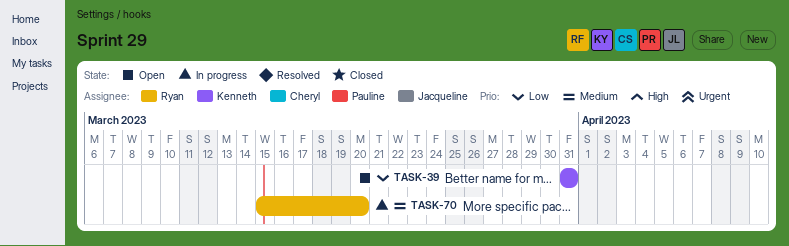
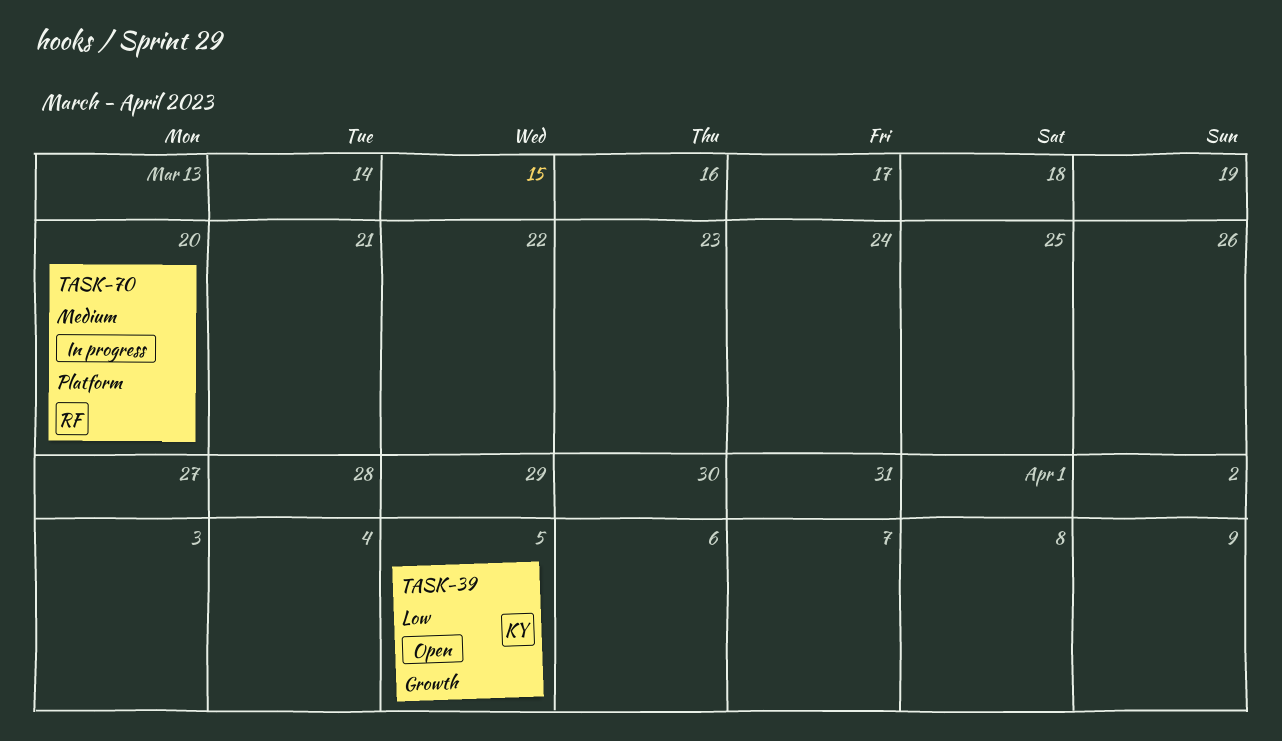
TASK-39, due: Mar 31 -> Apr 5

